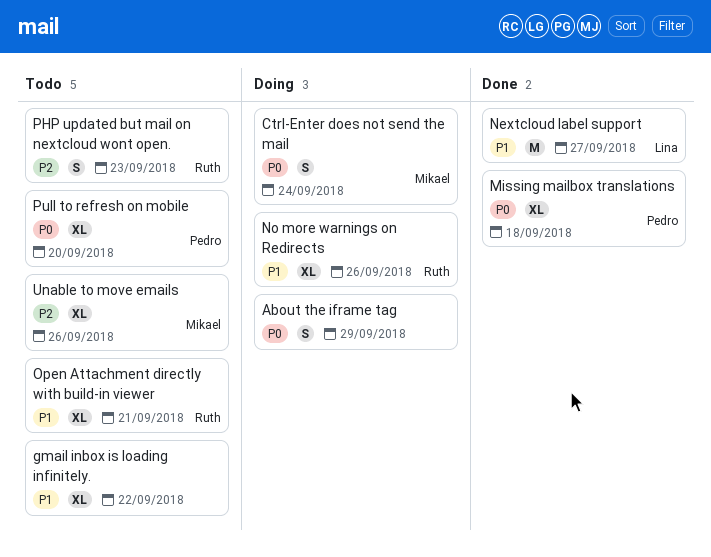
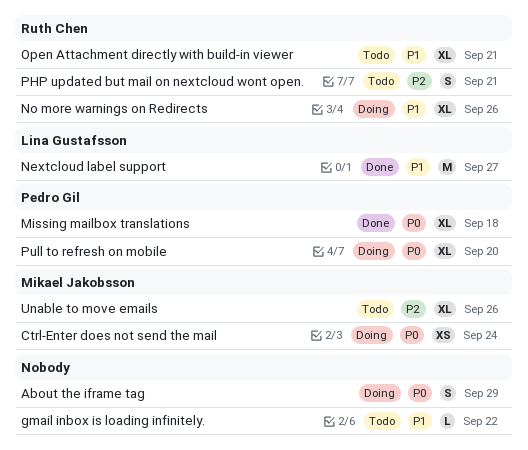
Ctrl-Enter does not send the mail, estimate: S -> XS
gmail inbox is loading infinitely., estimate: XL -> L
PHP updated but mail on nextcloud wont open., due: Sep 23 -> Sep 21
Pull to refresh on mobile, status: Todo -> Doing

